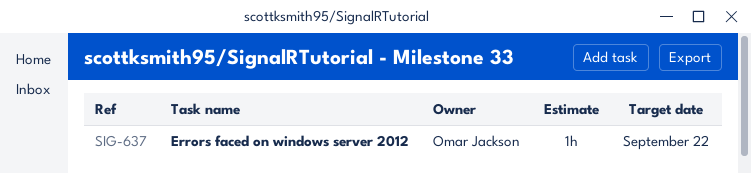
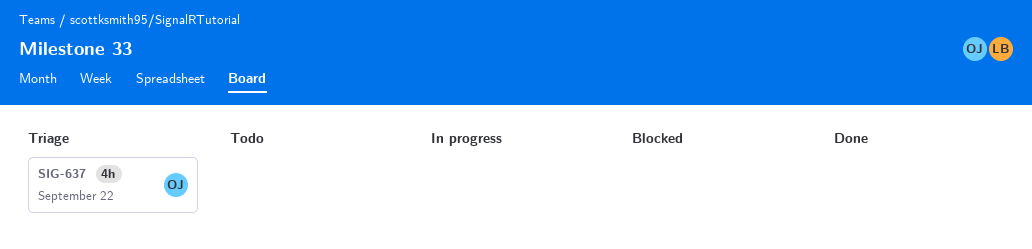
SIG-637, estimate: 1h -> 4h

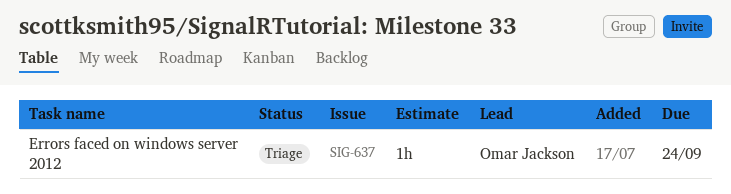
SIG-637, estimate: 4h -> 1h
SIG-637, due: Sep 22 -> Sep 24

